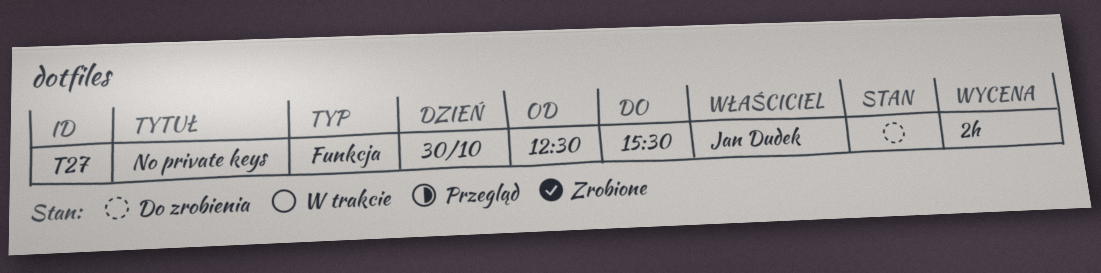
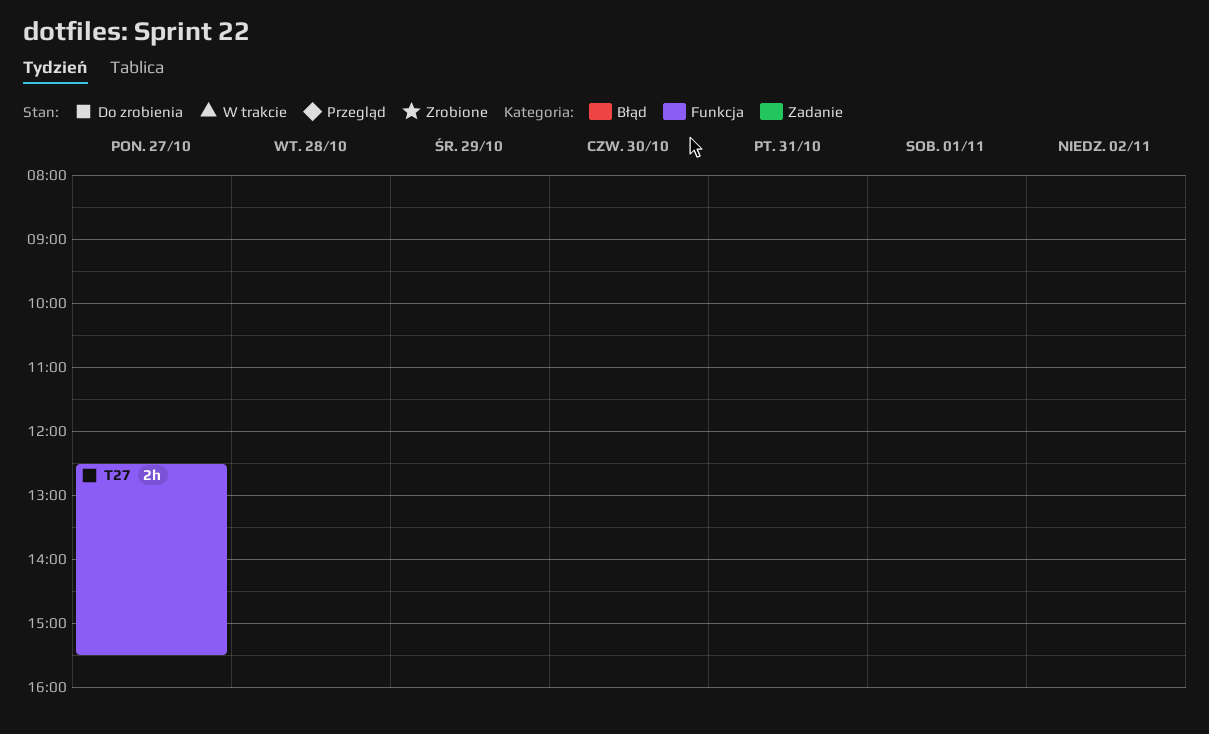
T27, day: Oct 30 -> Oct 27

